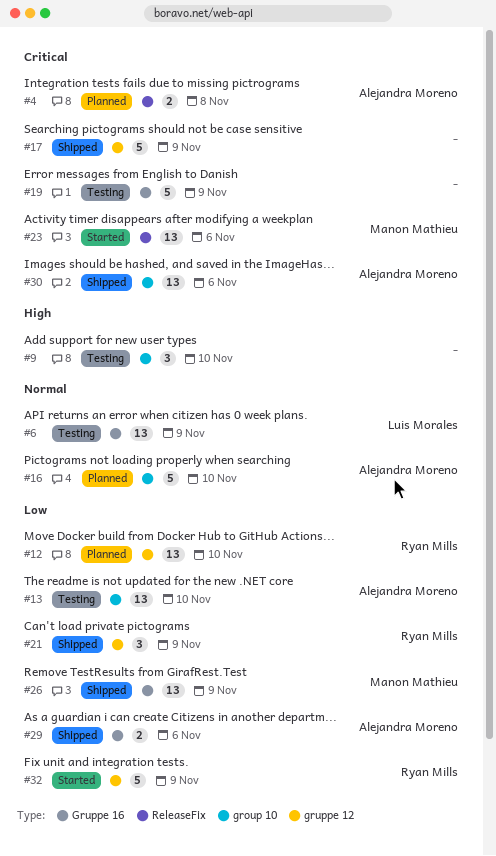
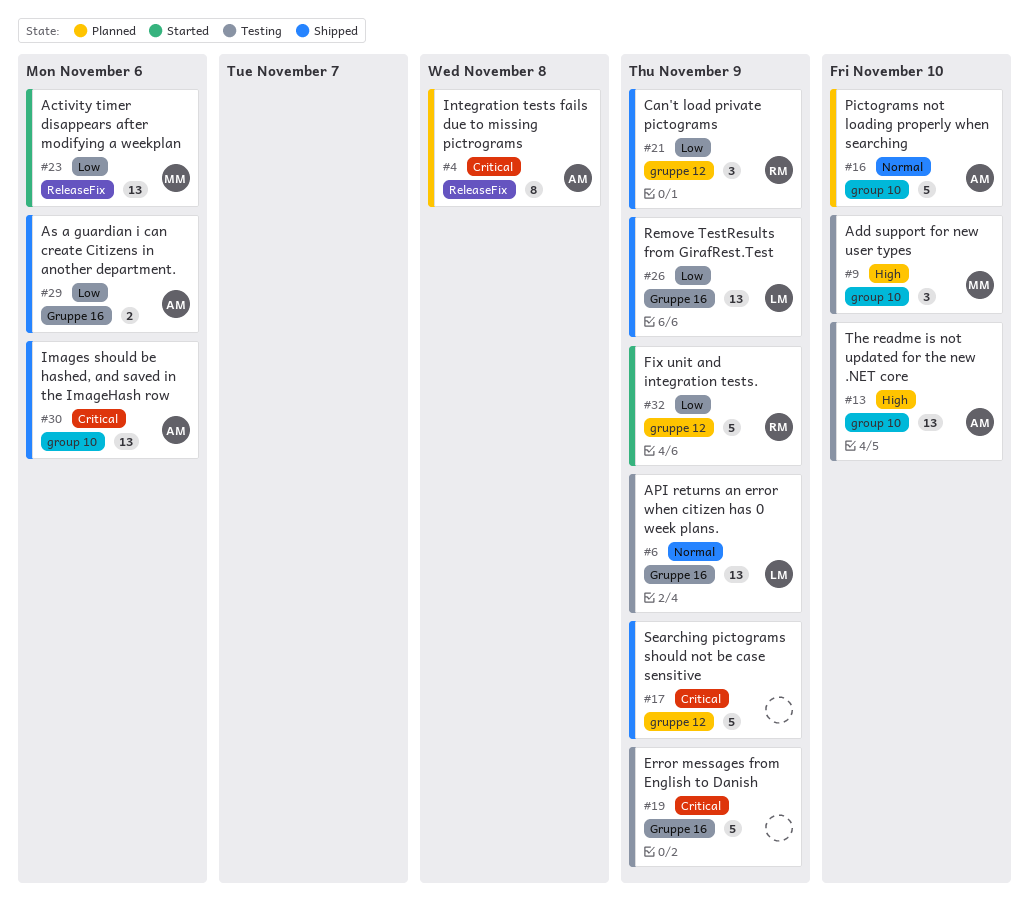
#4, estimate: 2 -> 8
#9, owner: none -> Manon Mathieu
#12: present -> none
#13, priority: Low -> High
#23, priority: Critical -> Low
#26, owner: Manon Mathieu -> Luis Morales

